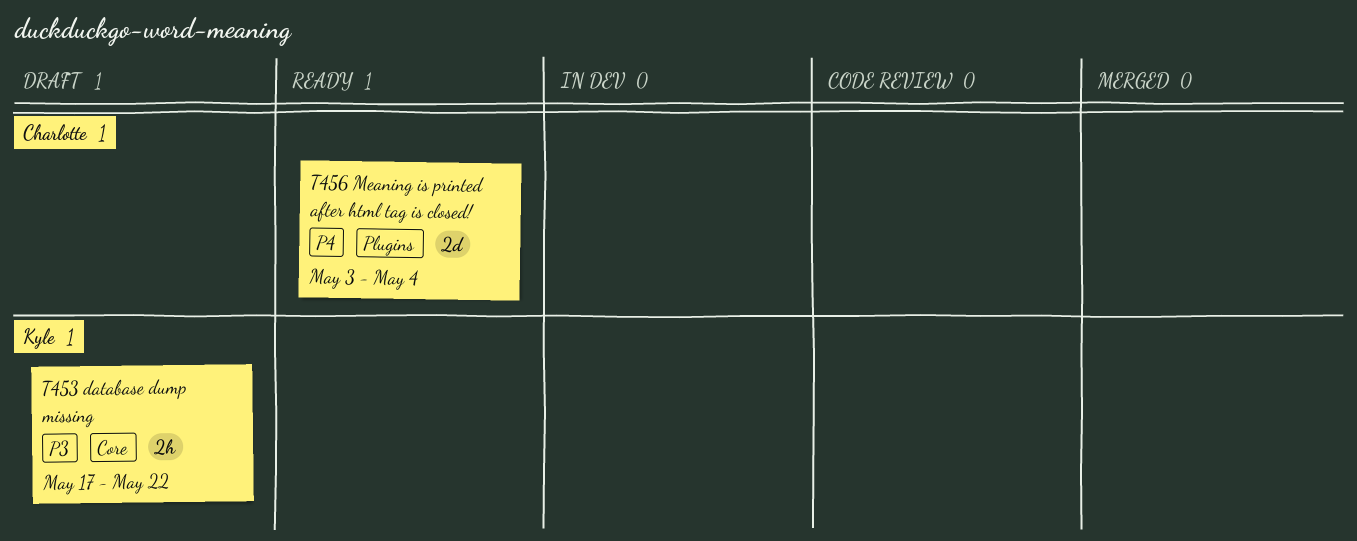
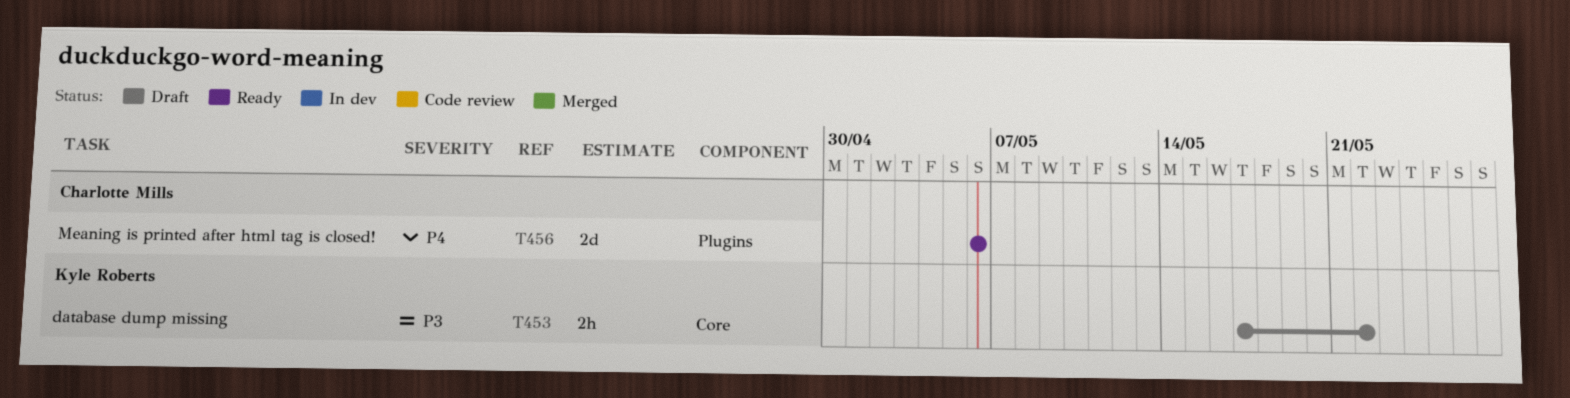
T456, start: May 3 -> May 6
T456, due: May 4 -> May 6

